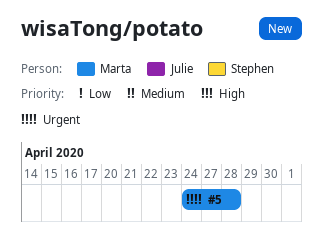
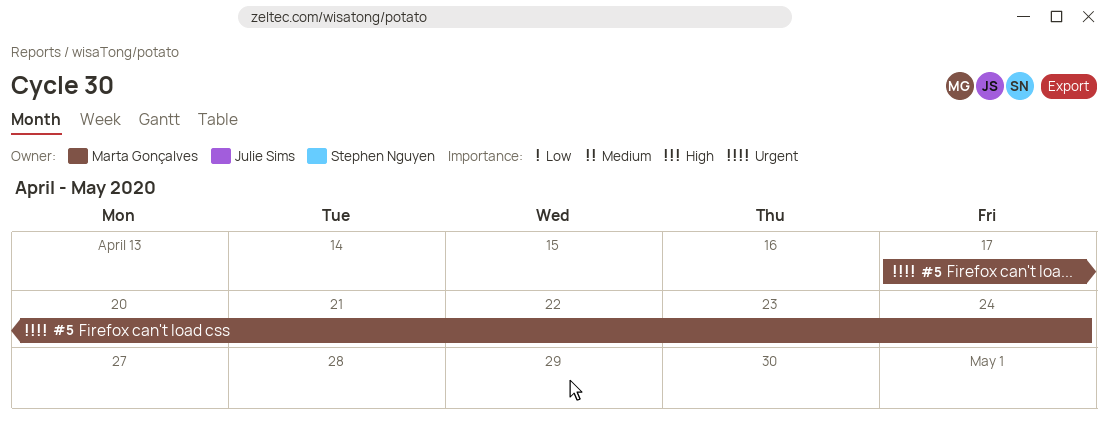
#5, start: Apr 24 -> Apr 17
#5, due: Apr 28 -> Apr 24

